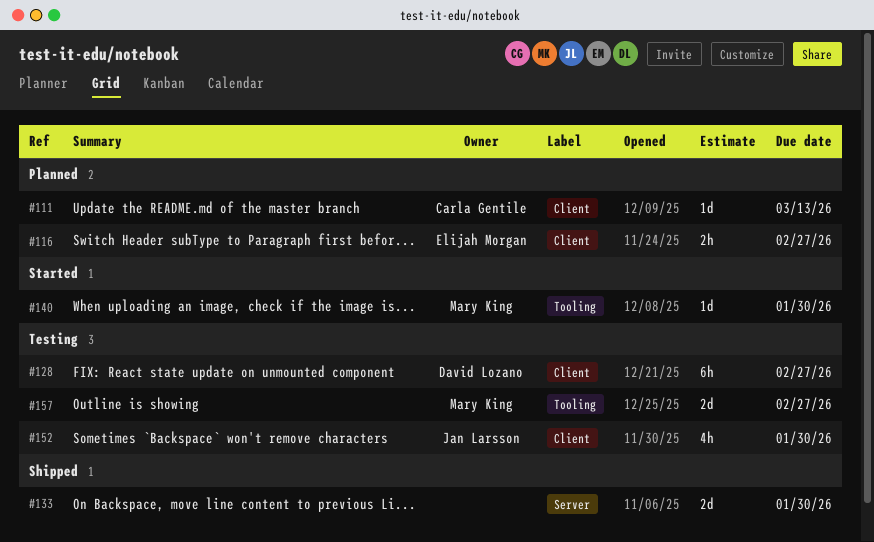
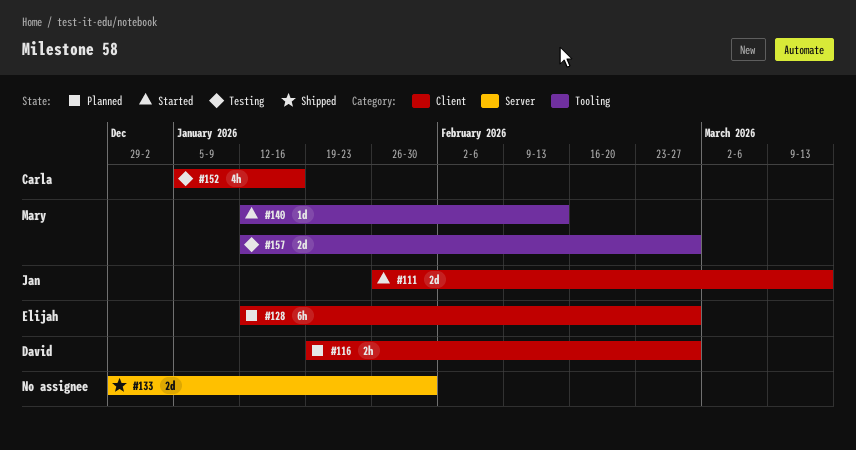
#111, status: Planned -> Started
#111, owner: Carla Gentile -> Jan Larsson
#111, estimate: 1d -> 2d
#116, owner: Elijah Morgan -> David Lozano
#128, status: Testing -> Planned
#128, owner: David Lozano -> Elijah Morgan
#140, due: Jan 30 -> Feb 13
#152, owner: Jan Larsson -> Carla Gentile
#152, due: Jan 30 -> Jan 16

